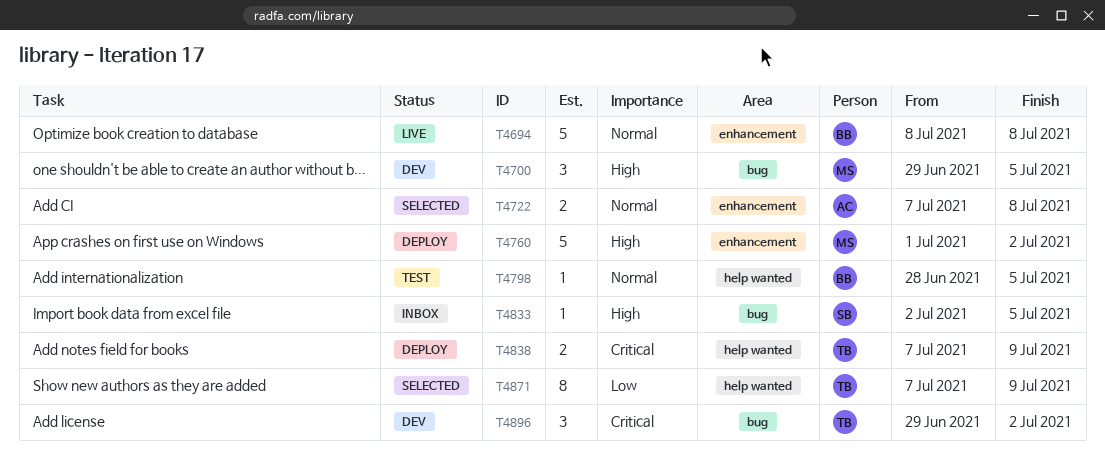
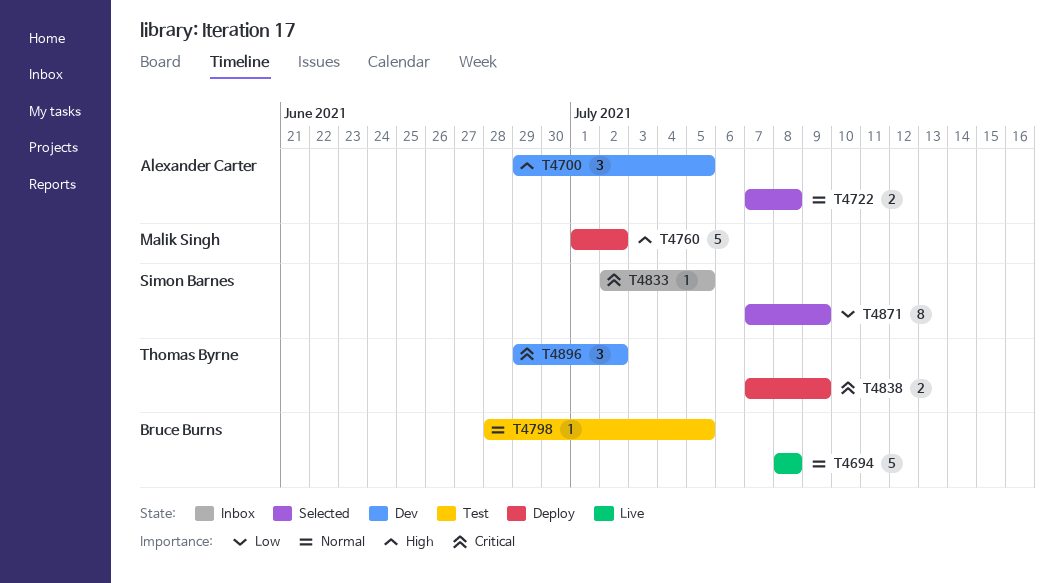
T4700, owner: Malik Singh -> Alexander Carter
T4833, priority: High -> Critical
T4871, owner: Thomas Byrne -> Simon Barnes

